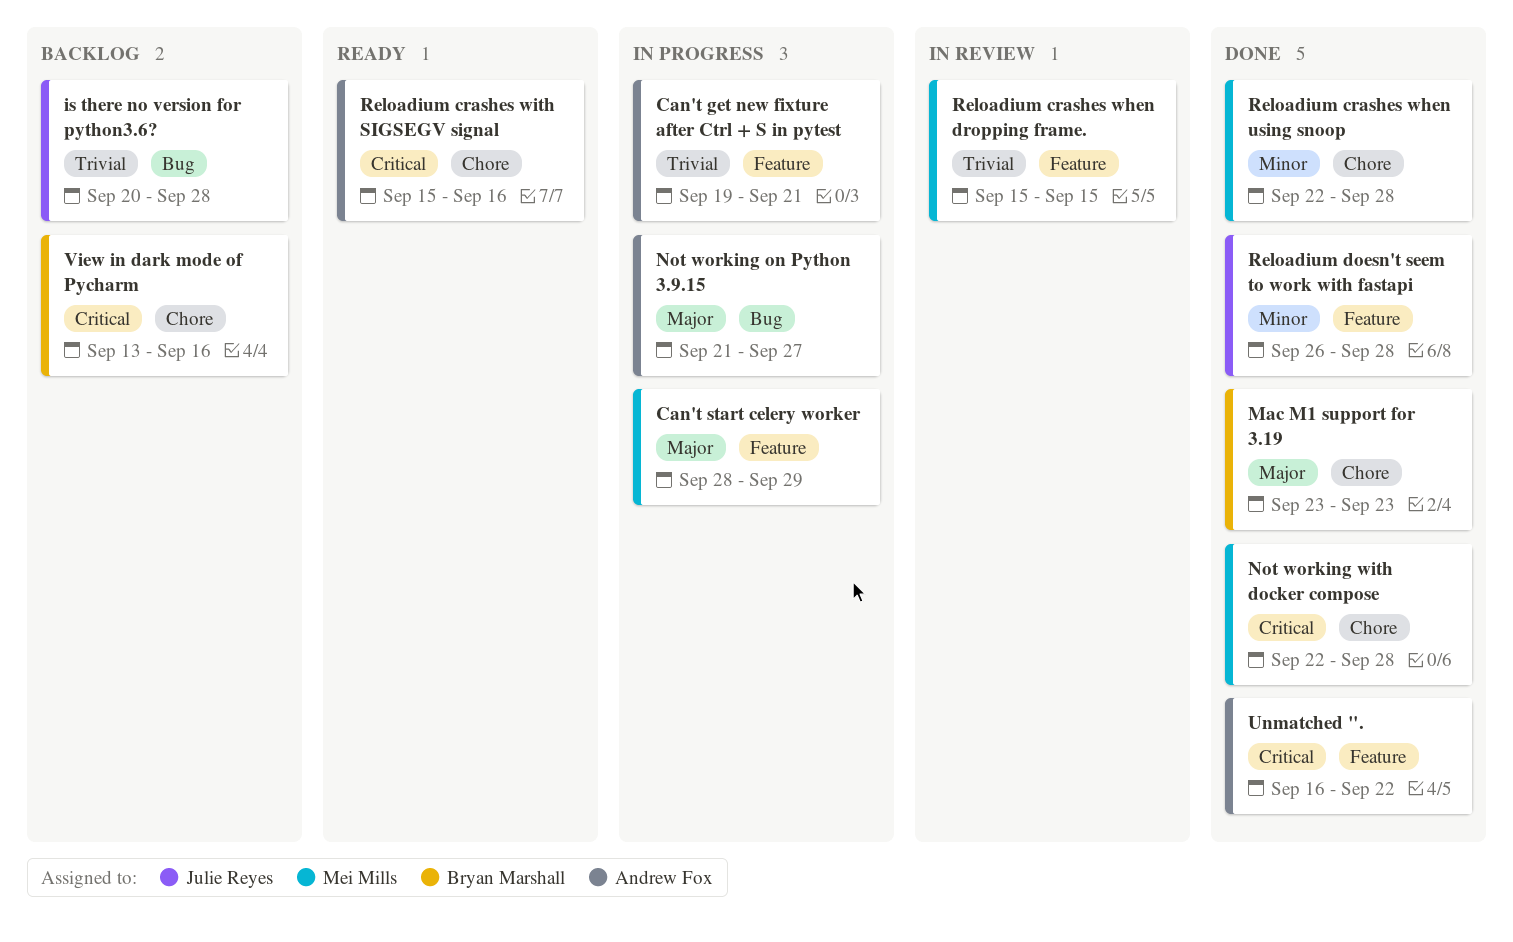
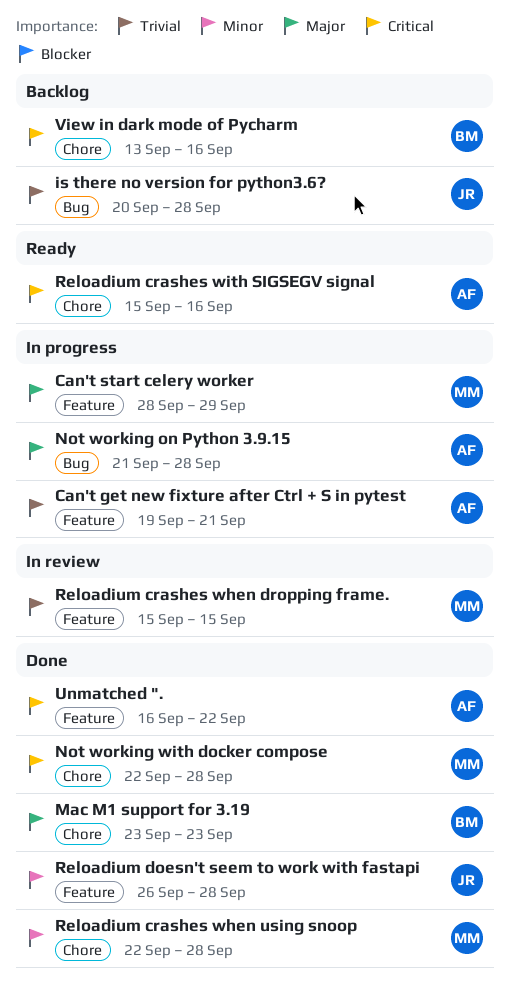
Not working on Python 3.9.15, due: Sep 27 -> Sep 28

